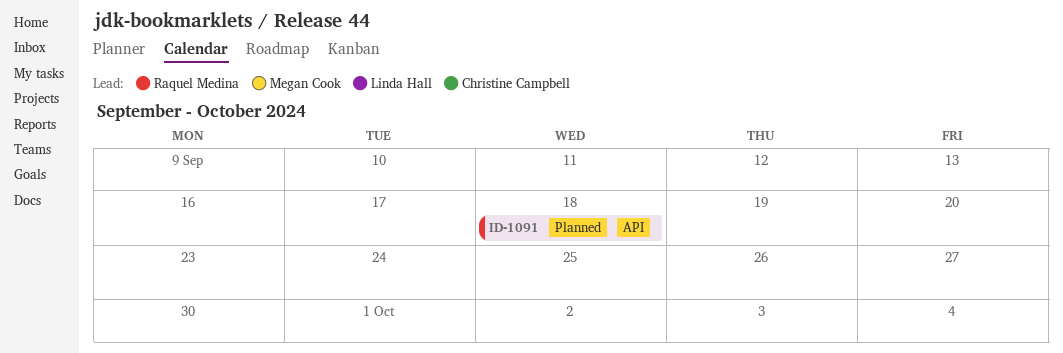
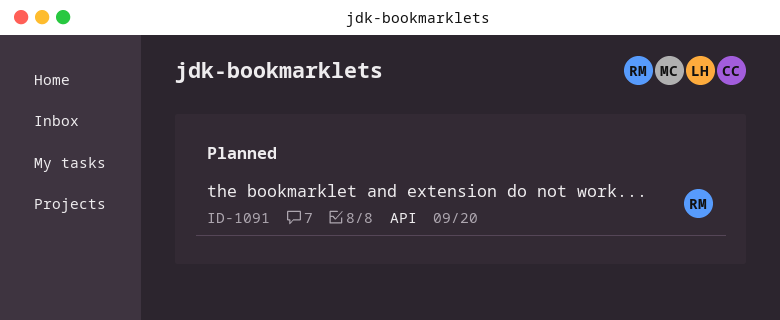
ID-1091, due: Sep 18 -> Sep 20

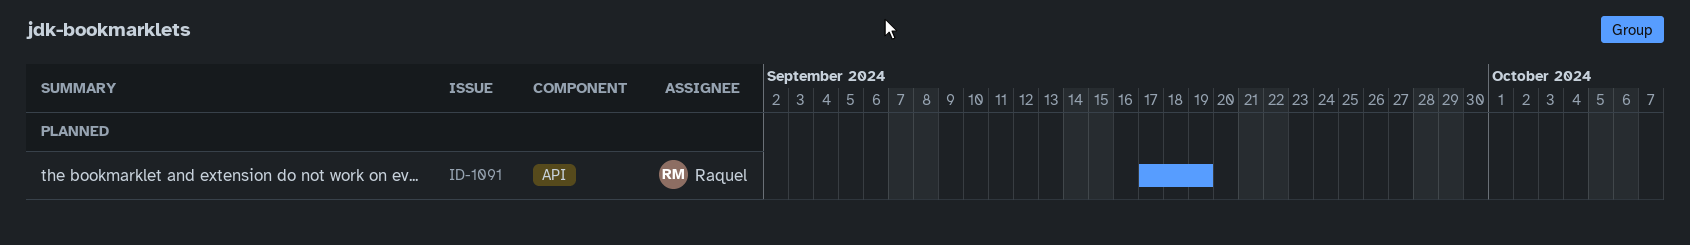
ID-1091, due: Sep 20 -> Sep 19

